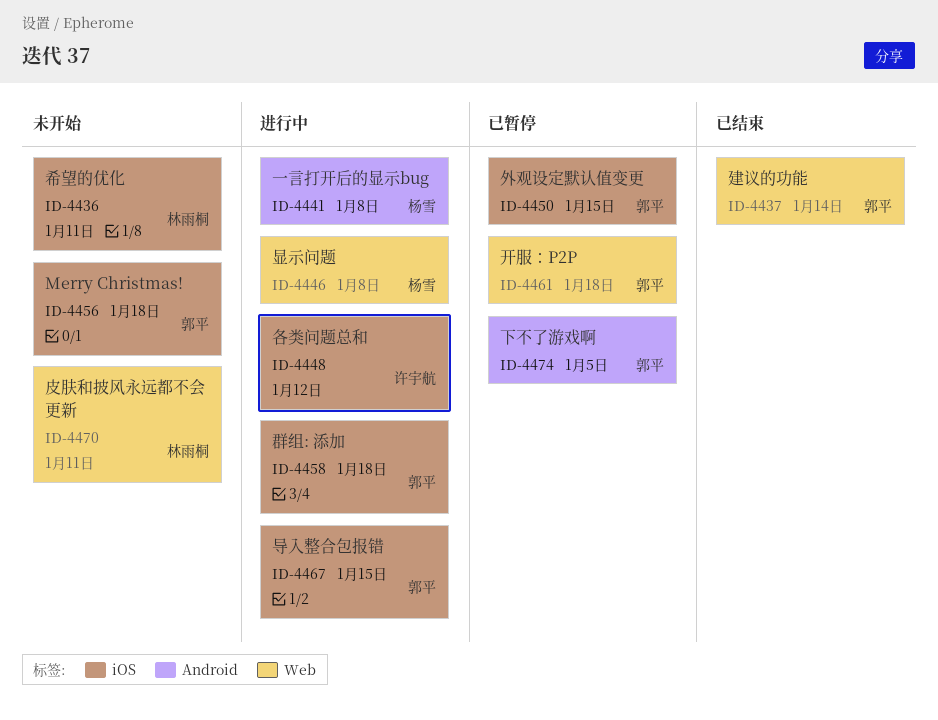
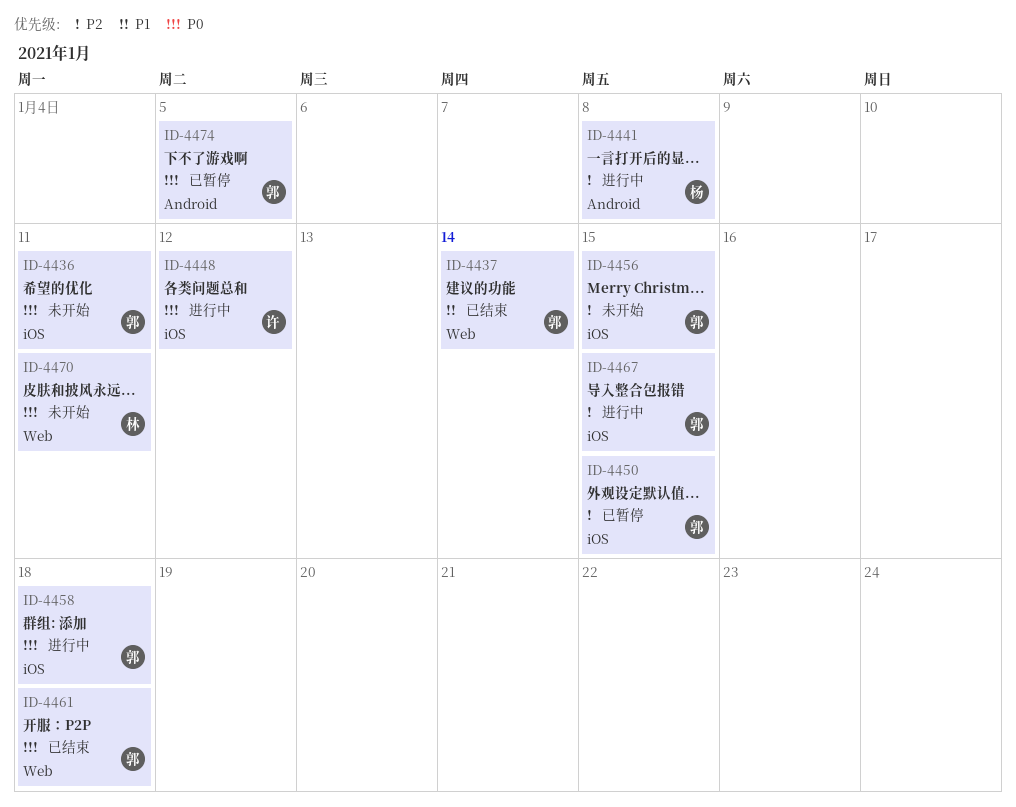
ID-4436, owner: 林雨桐 -> 郭平
ID-4446: present -> none
ID-4456, due: Jan 18 -> Jan 15
ID-4461, status: 已暂停 -> 已结束

